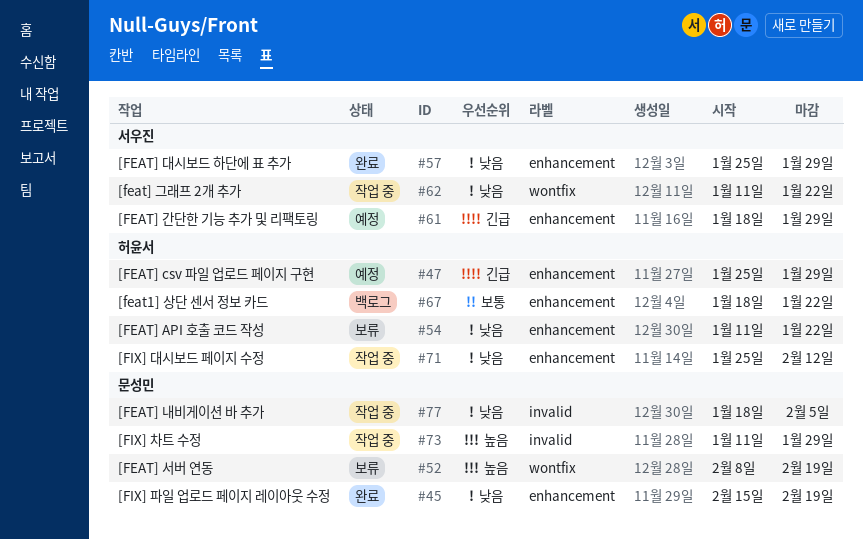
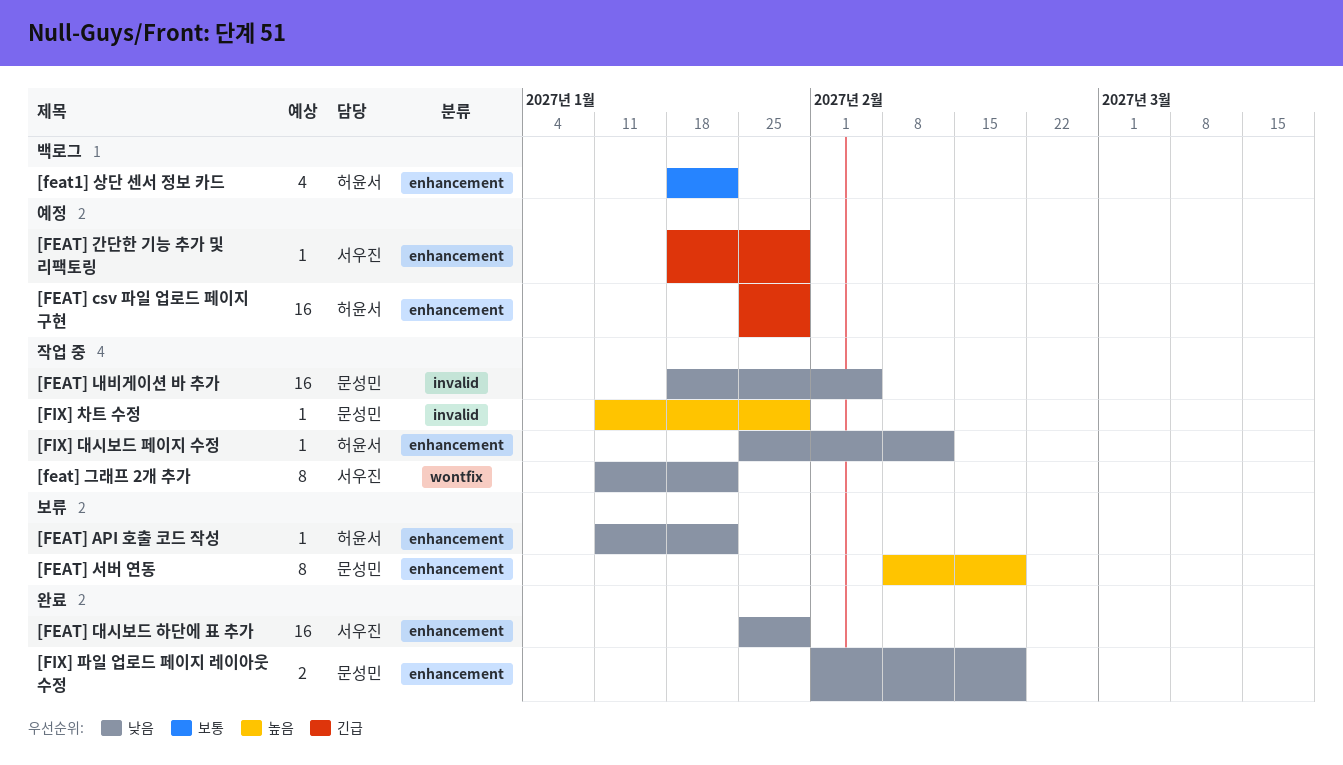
[FEAT] 서버 연동, label: wontfix -> enhancement
[FIX] 파일 업로드 페이지 레이아웃 수정, start: Feb 15 -> Feb 1

